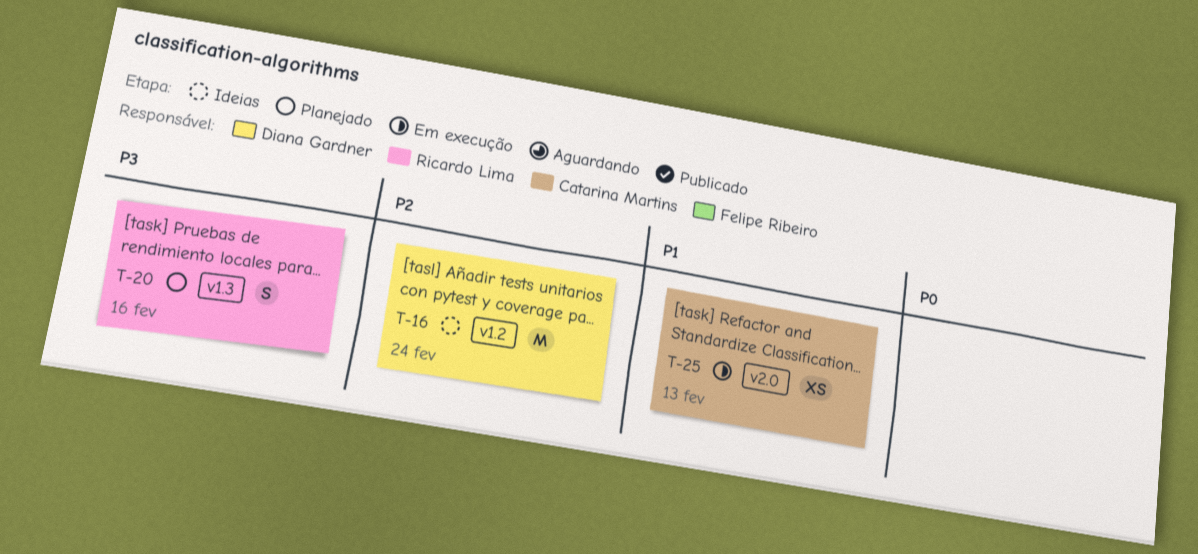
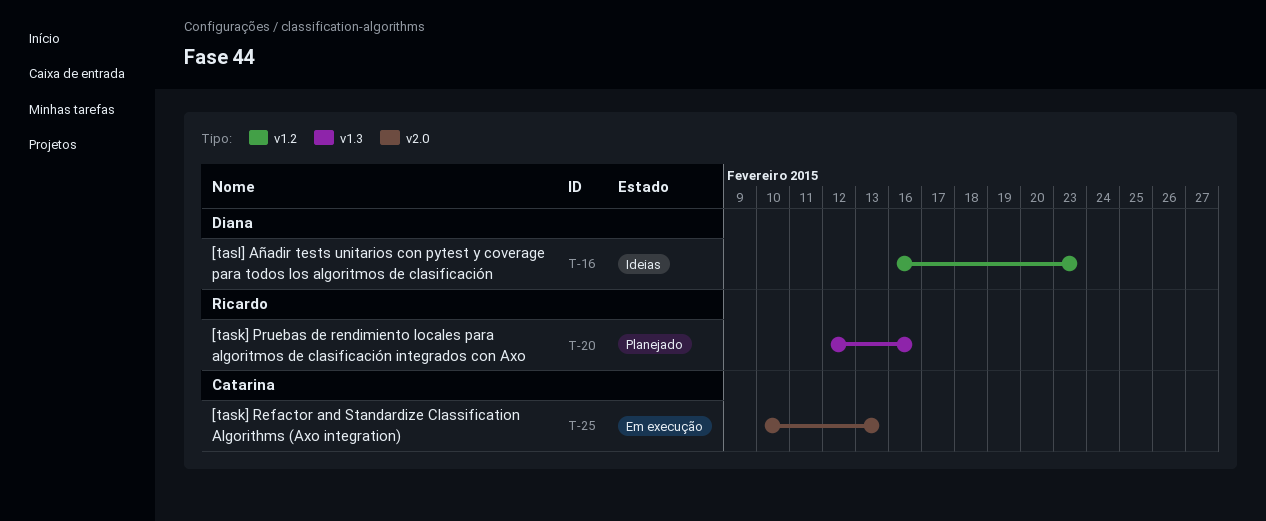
T-16, due: Feb 24 -> Feb 23

